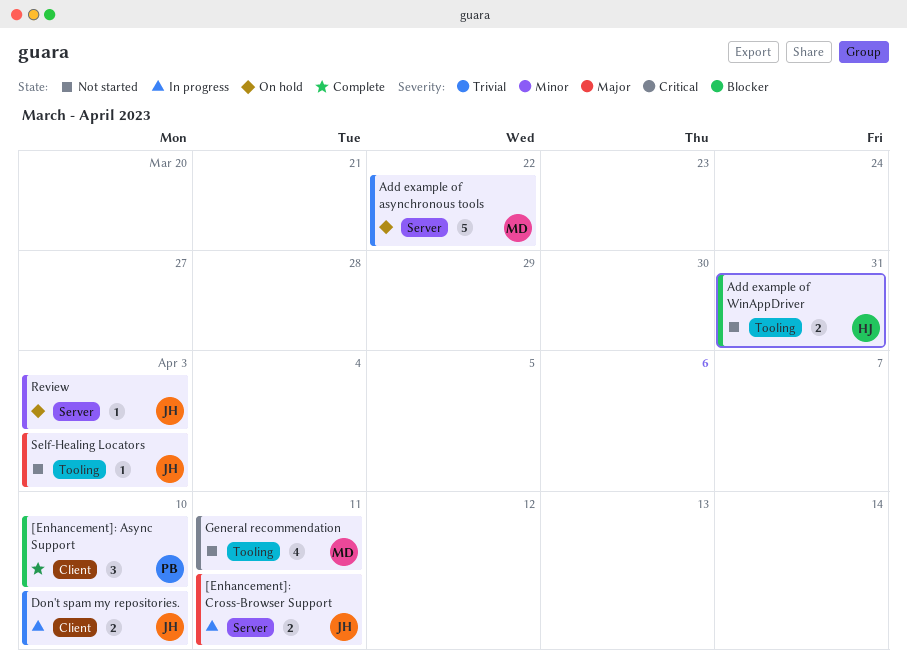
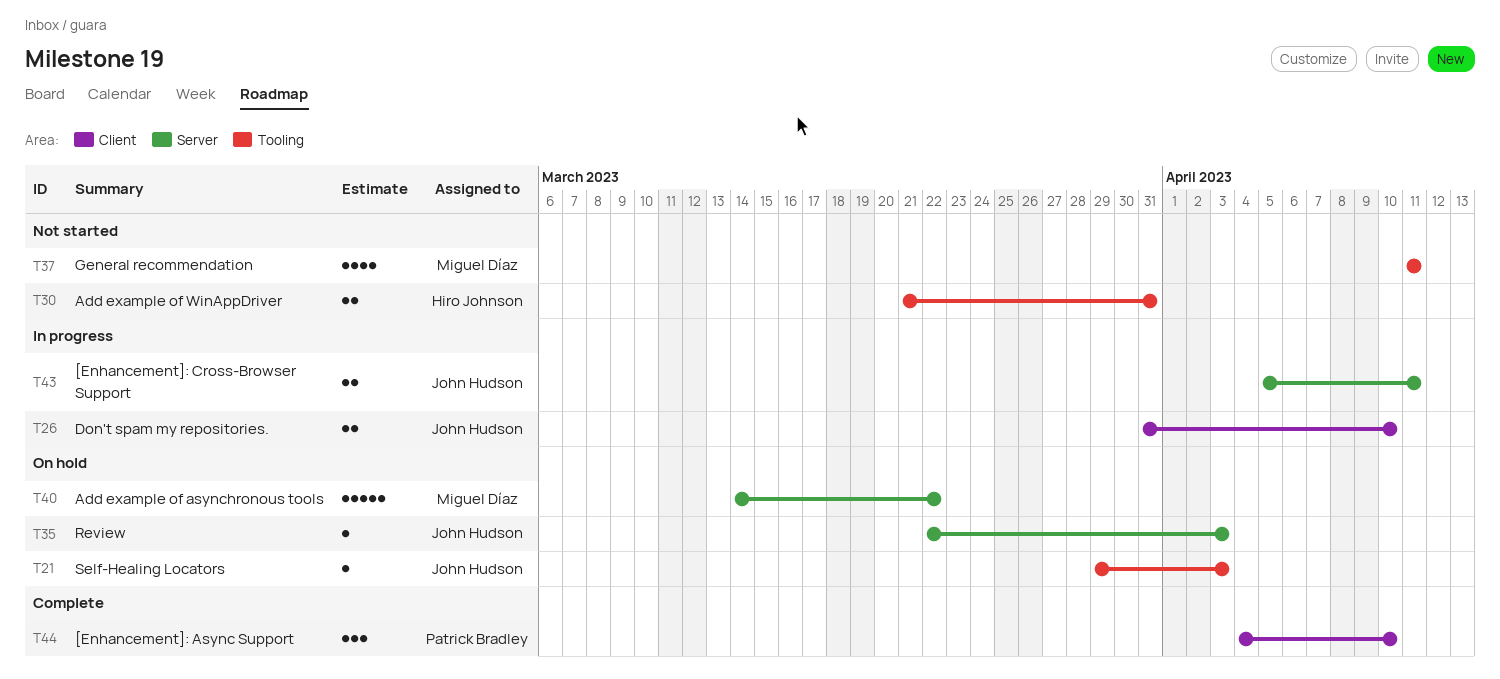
Self-Healing Locators, status: Not started -> On hold

